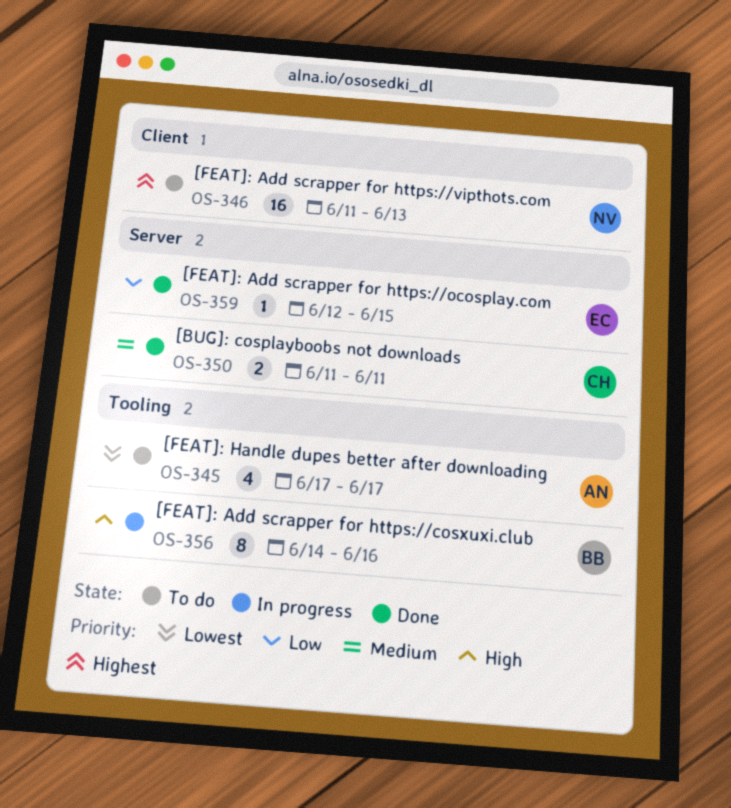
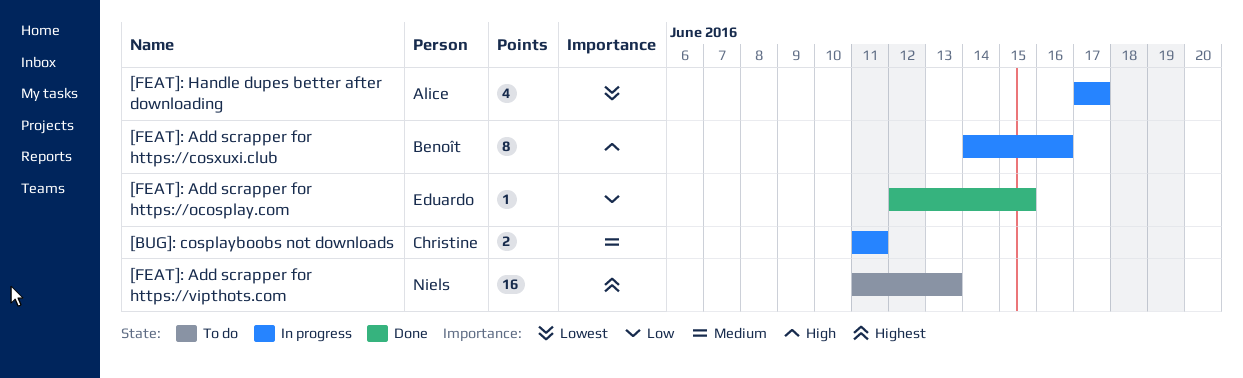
[BUG]: cosplayboobs not downloads, status: Done -> In progress
[FEAT]: Handle dupes better after downloading, status: To do -> In progress

